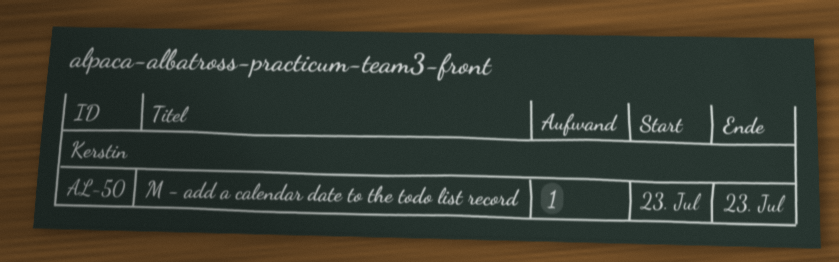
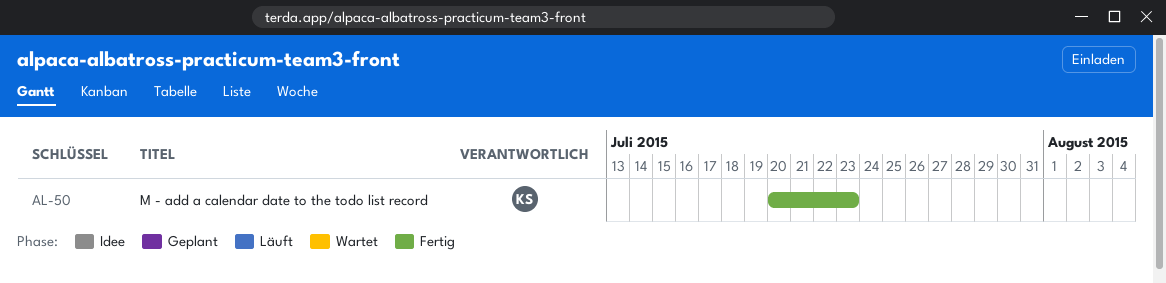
AL-50, start: Jul 23 -> Jul 20

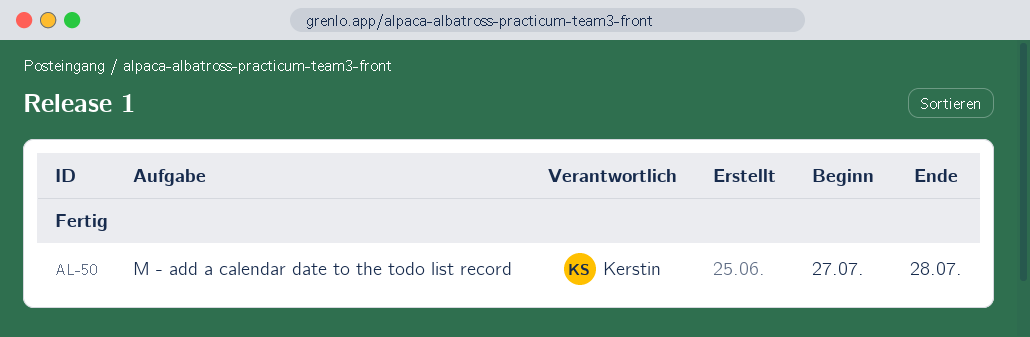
AL-50, start: Jul 20 -> Jul 27
AL-50, due: Jul 23 -> Jul 28

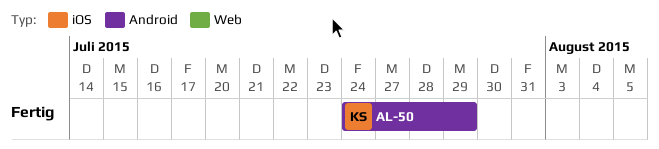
AL-50, start: Jul 27 -> Jul 24
AL-50, due: Jul 28 -> Jul 29

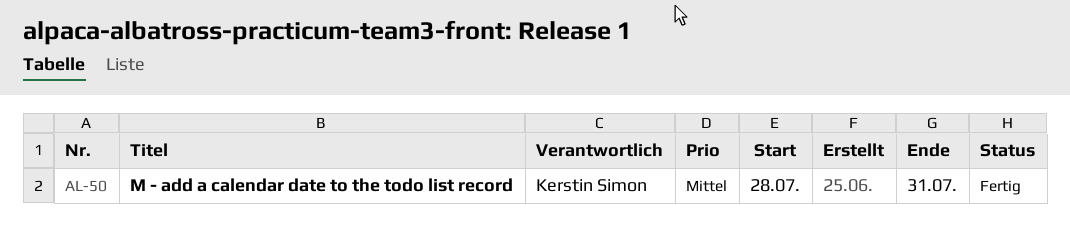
AL-50, start: Jul 24 -> Jul 28
AL-50, due: Jul 29 -> Jul 31

